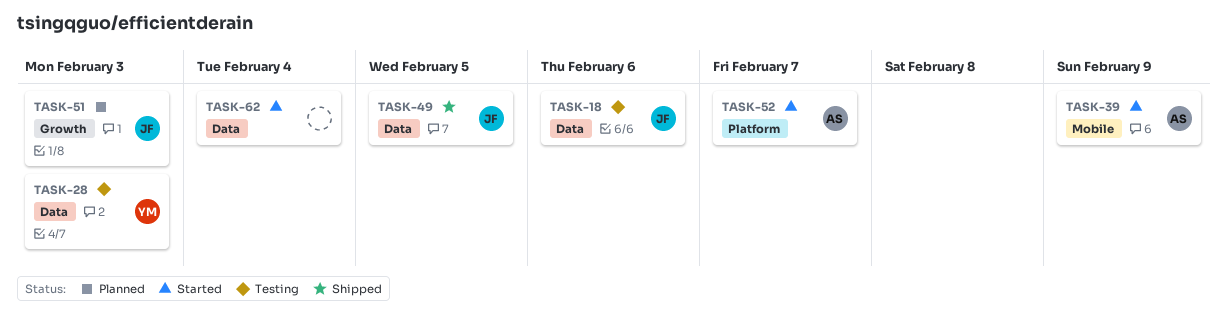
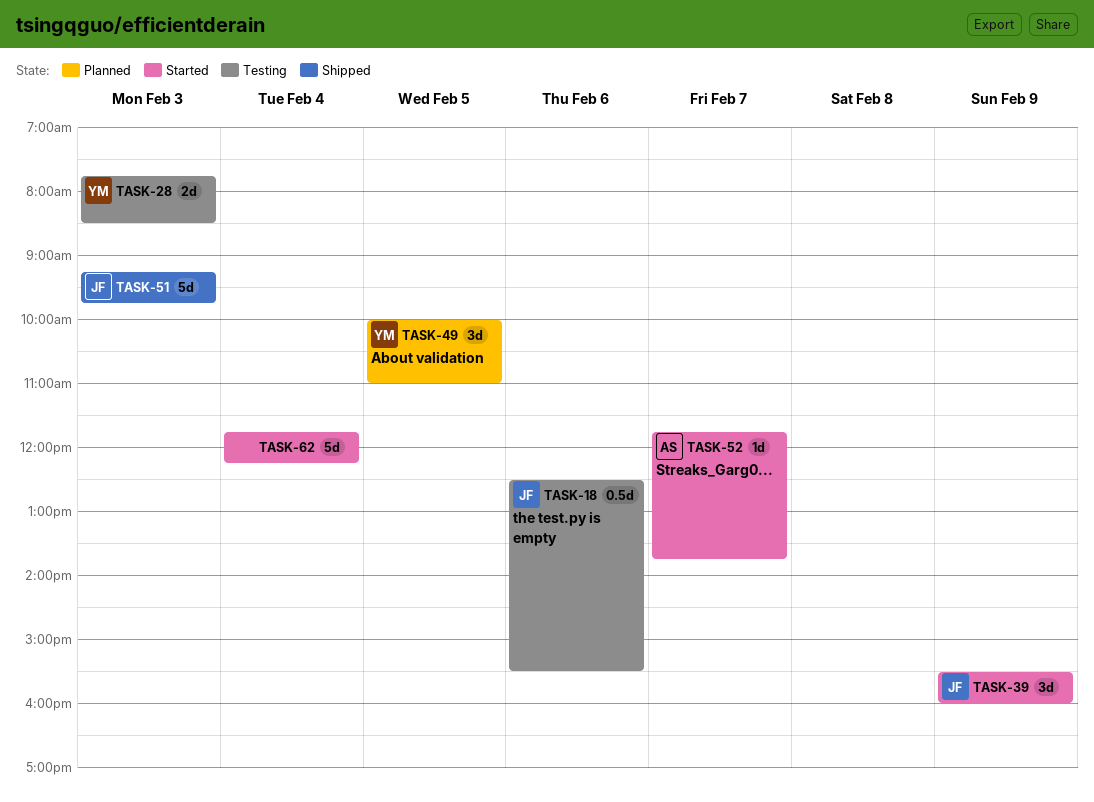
TASK-39, owner: AS -> JF
TASK-49, status: Shipped -> Planned
TASK-49, owner: JF -> YM
TASK-51, status: Planned -> Shipped

